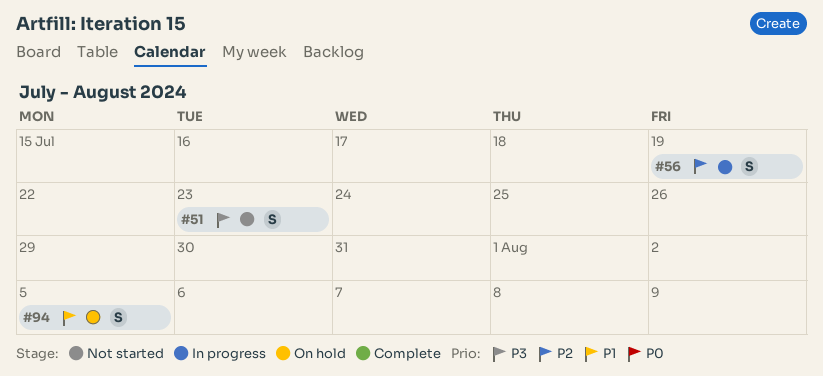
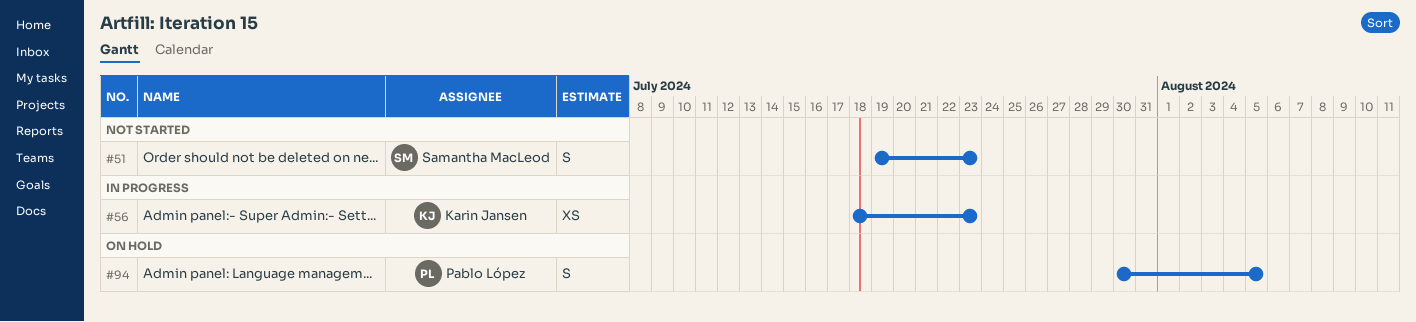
#56, estimate: S -> XS
#56, due: Jul 19 -> Jul 23

